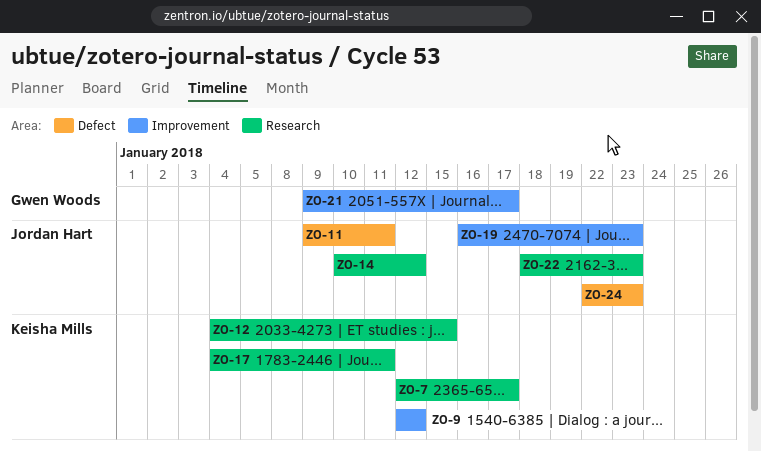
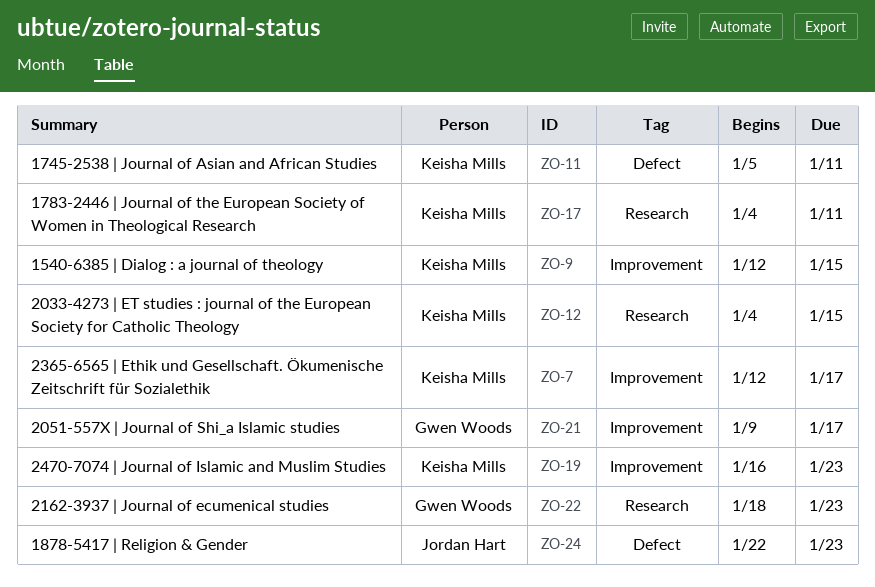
ZO-7, label: Research -> Improvement
ZO-9, due: Jan 12 -> Jan 15
ZO-11, owner: Jordan Hart -> Keisha Mills
ZO-11, start: Jan 9 -> Jan 5
ZO-14: present -> none
ZO-19, owner: Jordan Hart -> Keisha Mills
ZO-22, owner: Jordan Hart -> Gwen Woods

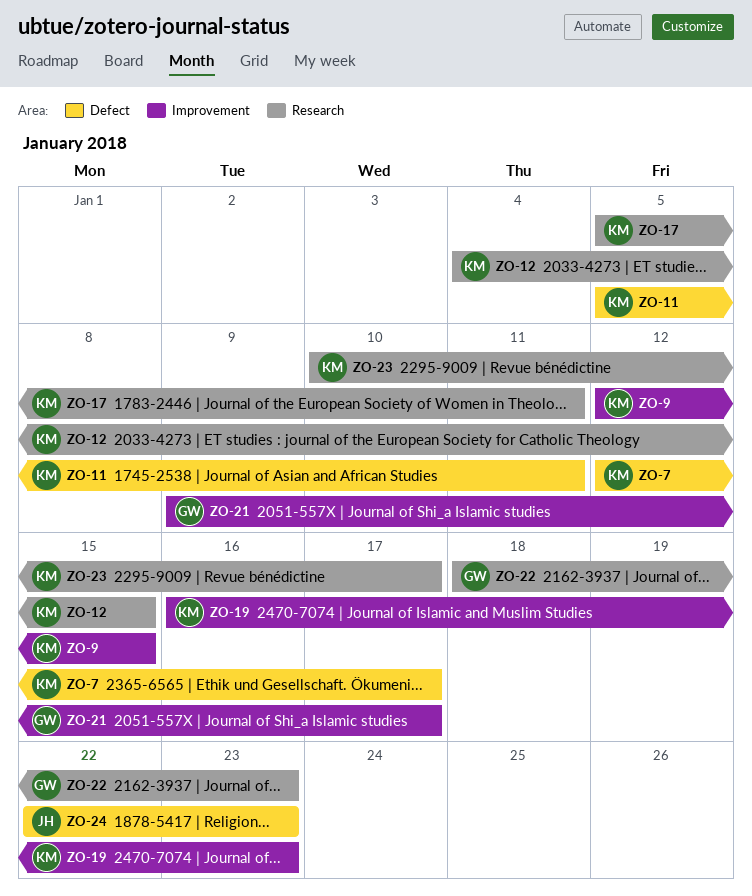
ZO-7, label: Improvement -> Defect
ZO-17, start: Jan 4 -> Jan 5
ZO-23: none -> present

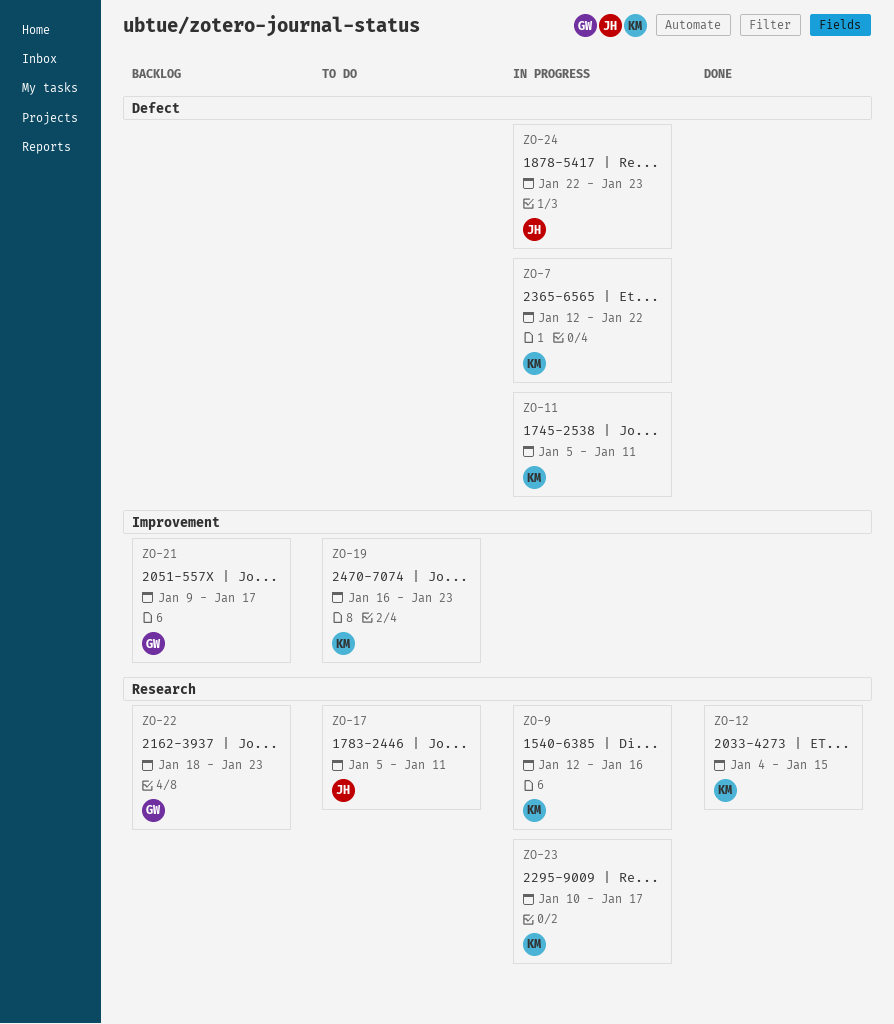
ZO-7, due: Jan 17 -> Jan 22
ZO-9, label: Improvement -> Research
ZO-9, due: Jan 15 -> Jan 16
ZO-17, owner: KM -> JH

